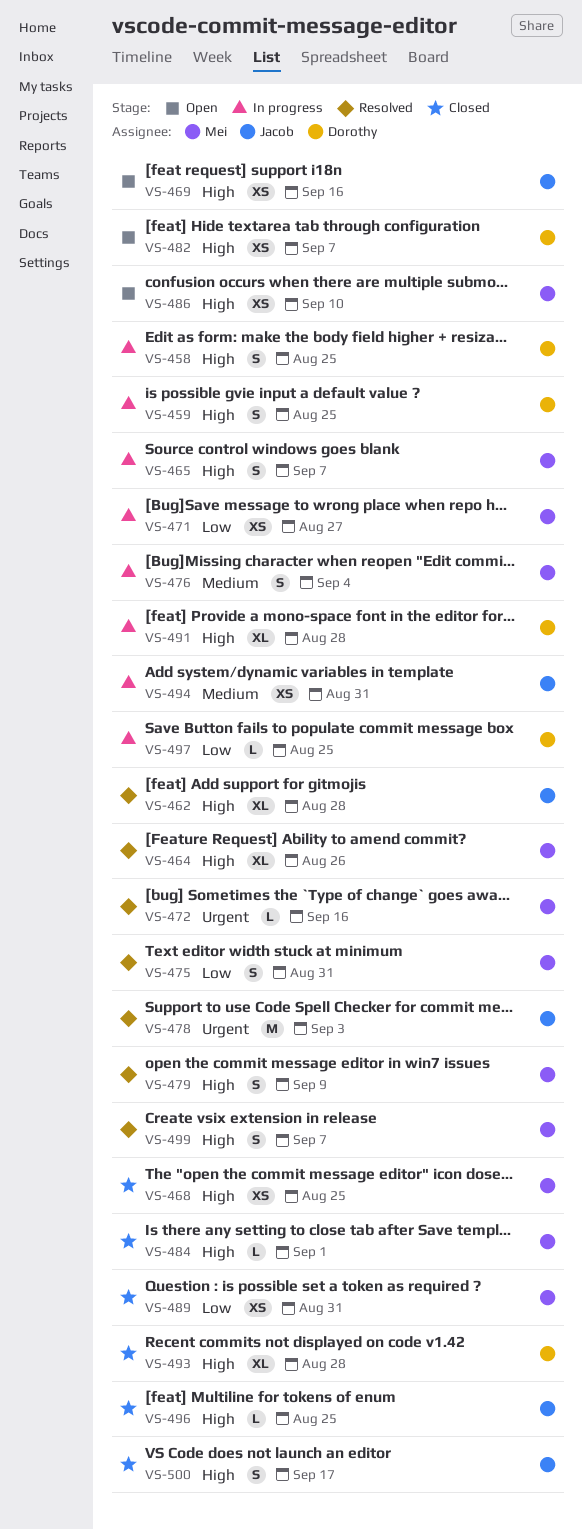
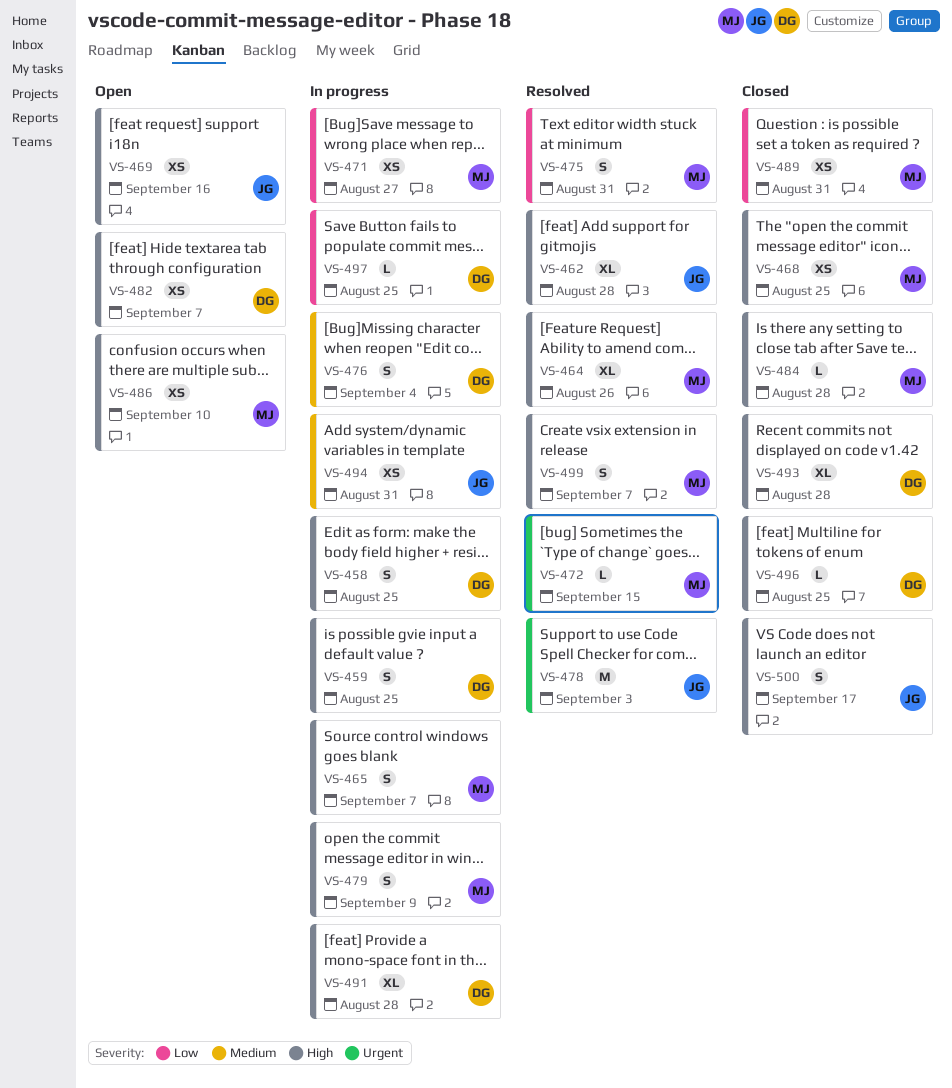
VS-472, due: Sep 16 -> Sep 15
VS-476, owner: Mei -> Dorothy
VS-479, status: Resolved -> In progress
VS-484, due: Sep 1 -> Aug 28
VS-496, owner: Jacob -> Dorothy

